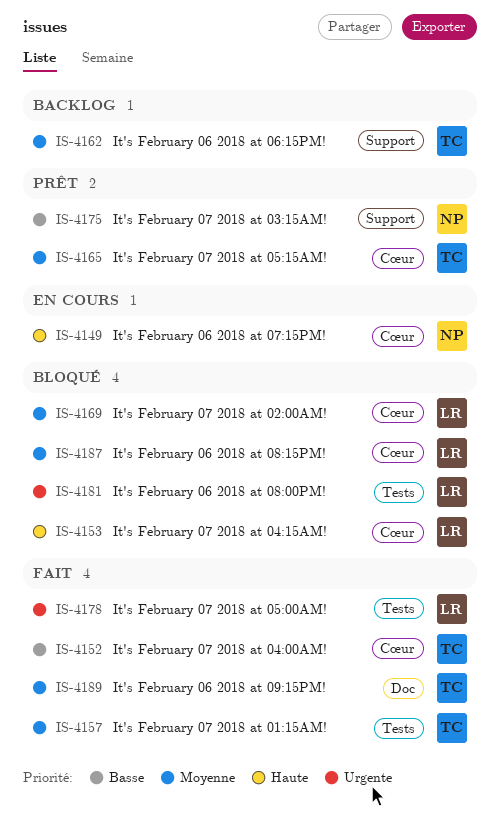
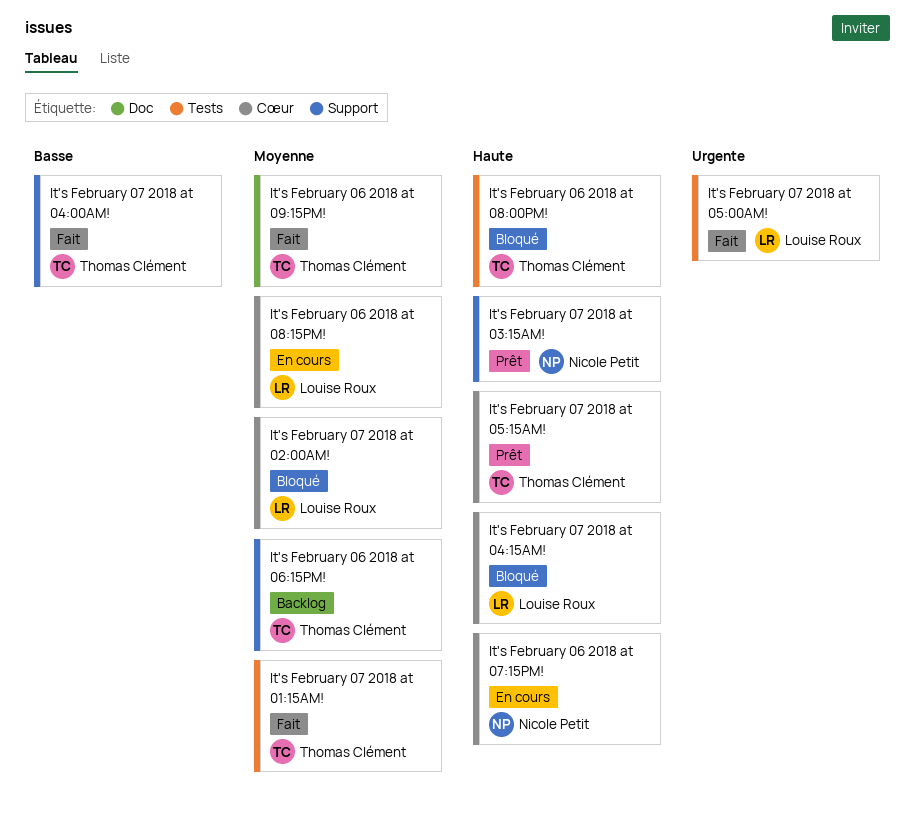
It's February 06 2018 at 08:00PM!, owner: Louise Roux -> Thomas Clément
It's February 06 2018 at 08:00PM!, priority: Urgente -> Haute
It's February 06 2018 at 08:15PM!, status: Bloqué -> En cours
It's February 07 2018 at 03:15AM!, priority: Basse -> Haute
It's February 07 2018 at 04:00AM!, label: Cœur -> Support
It's February 07 2018 at 05:15AM!, priority: Moyenne -> Haute

